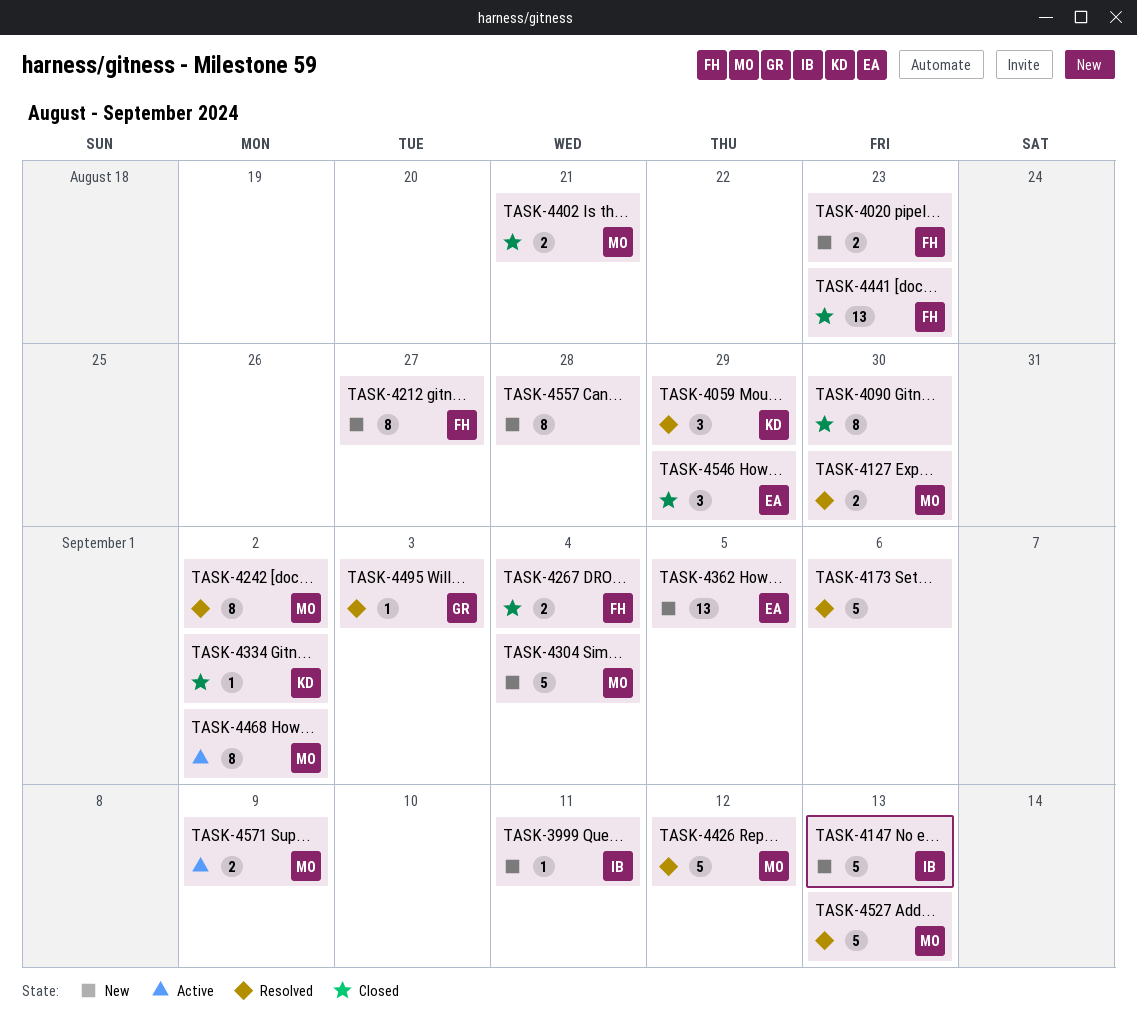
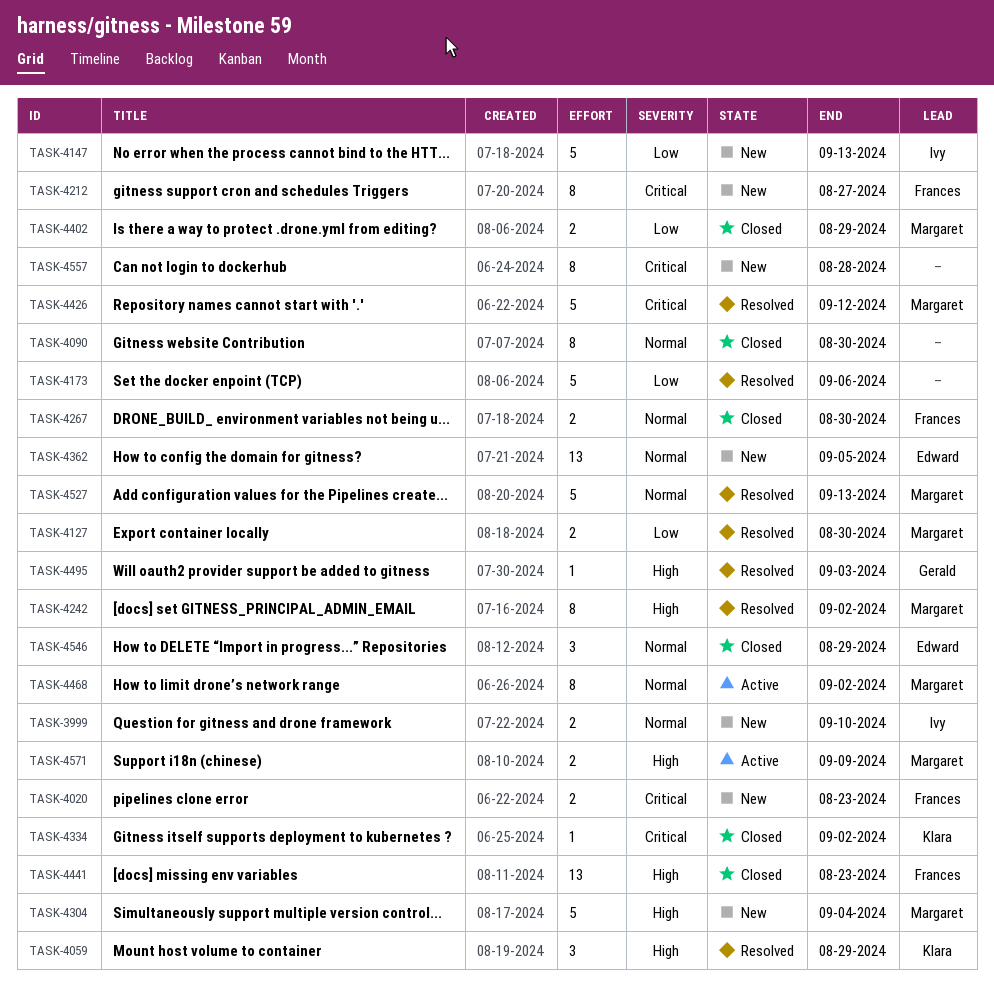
TASK-3999, estimate: 1 -> 2
TASK-3999, due: Sep 11 -> Sep 10
TASK-4267, due: Sep 4 -> Aug 30
TASK-4402, due: Aug 21 -> Aug 29

